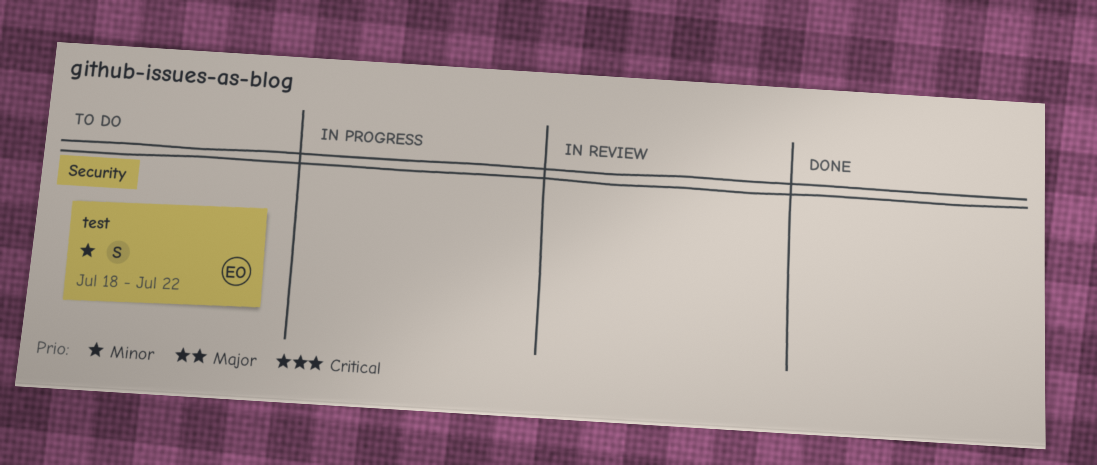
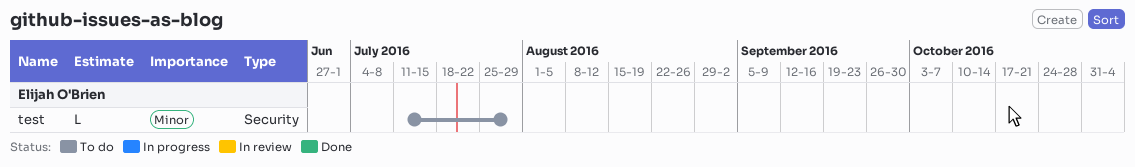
test, estimate: S -> L
test, start: Jul 18 -> Jul 11
test, due: Jul 22 -> Jul 29

